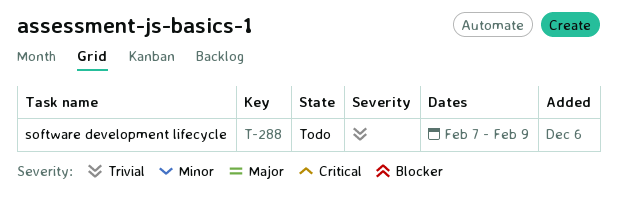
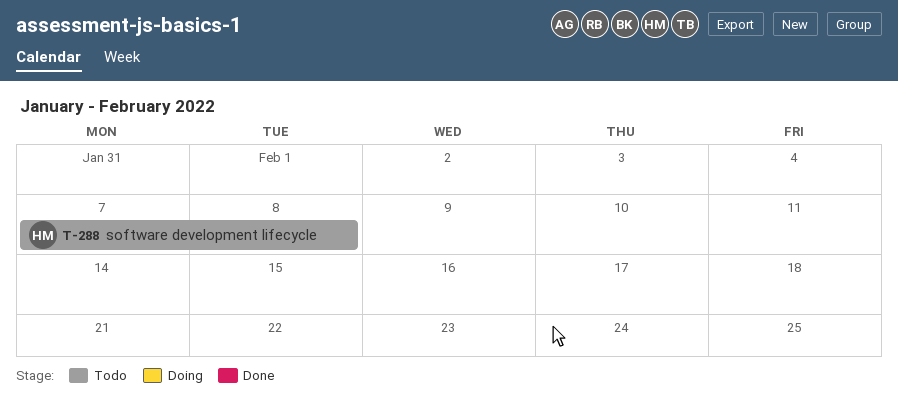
T-288, due: Feb 9 -> Feb 8

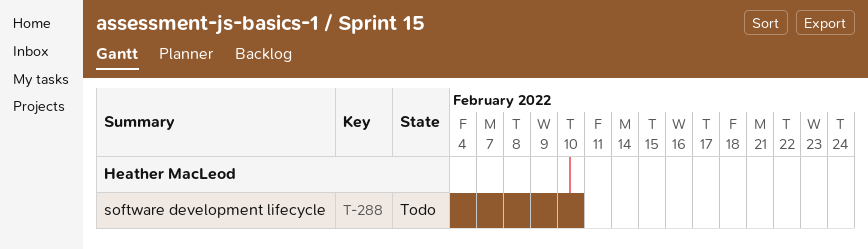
T-288, start: Feb 7 -> Feb 4
T-288, due: Feb 8 -> Feb 10

